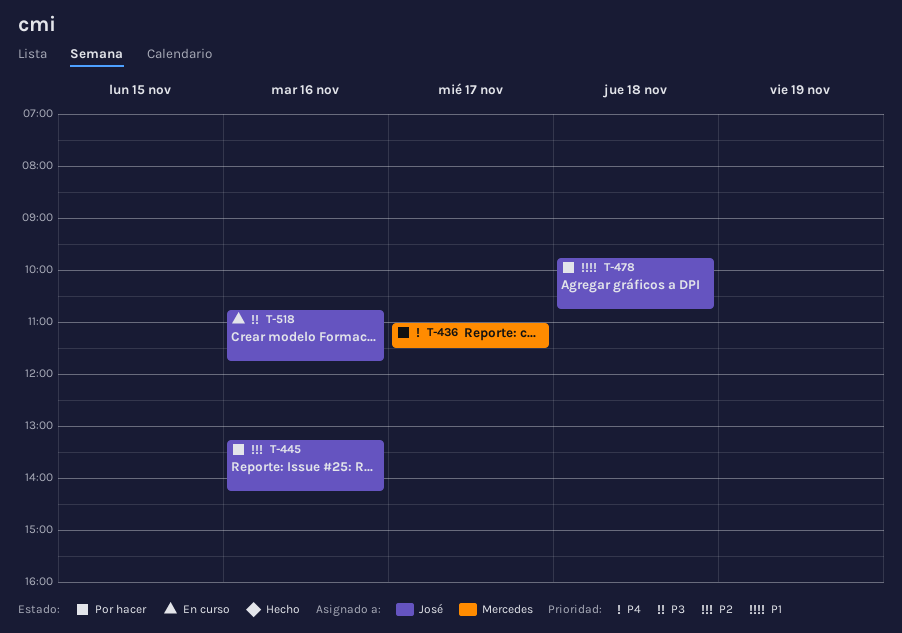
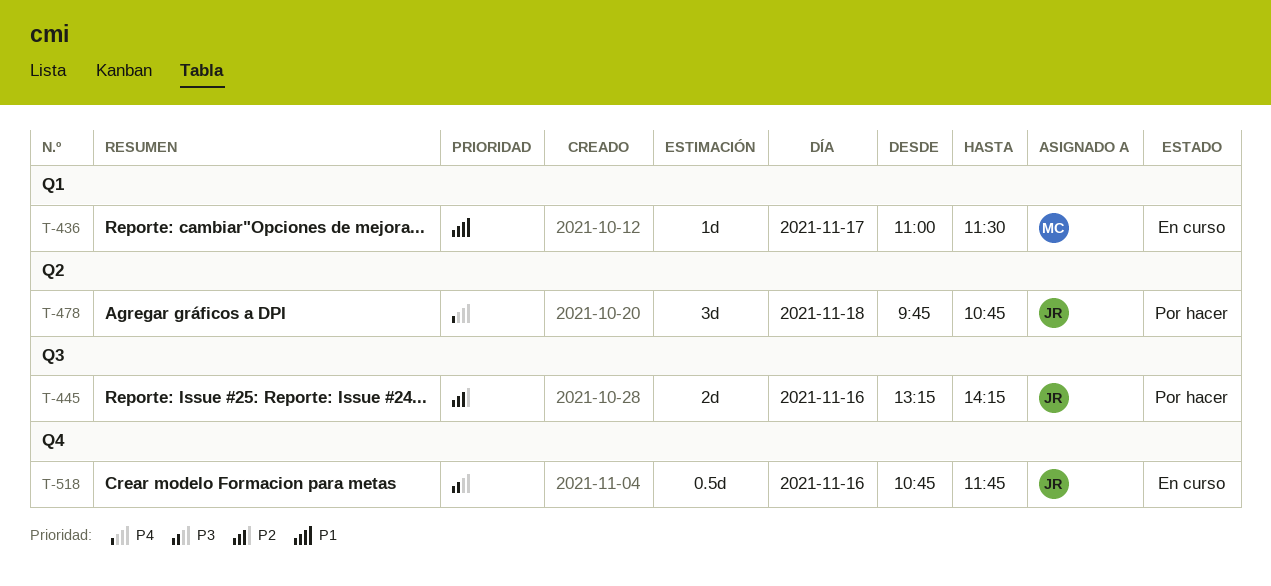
T-436, status: Por hacer -> En curso
T-436, priority: P4 -> P1
T-478, priority: P1 -> P4

